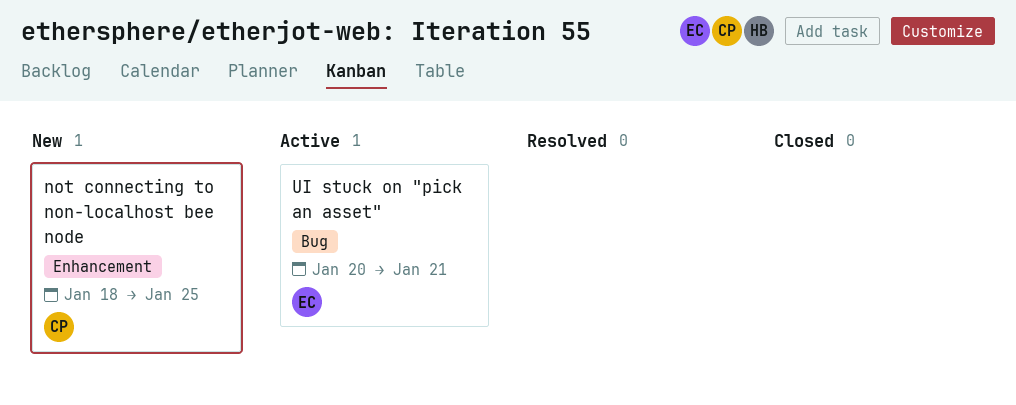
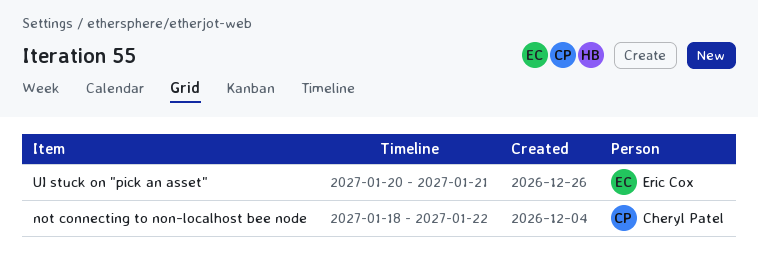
not connecting to non-localhost bee node, due: Jan 25 -> Jan 22

